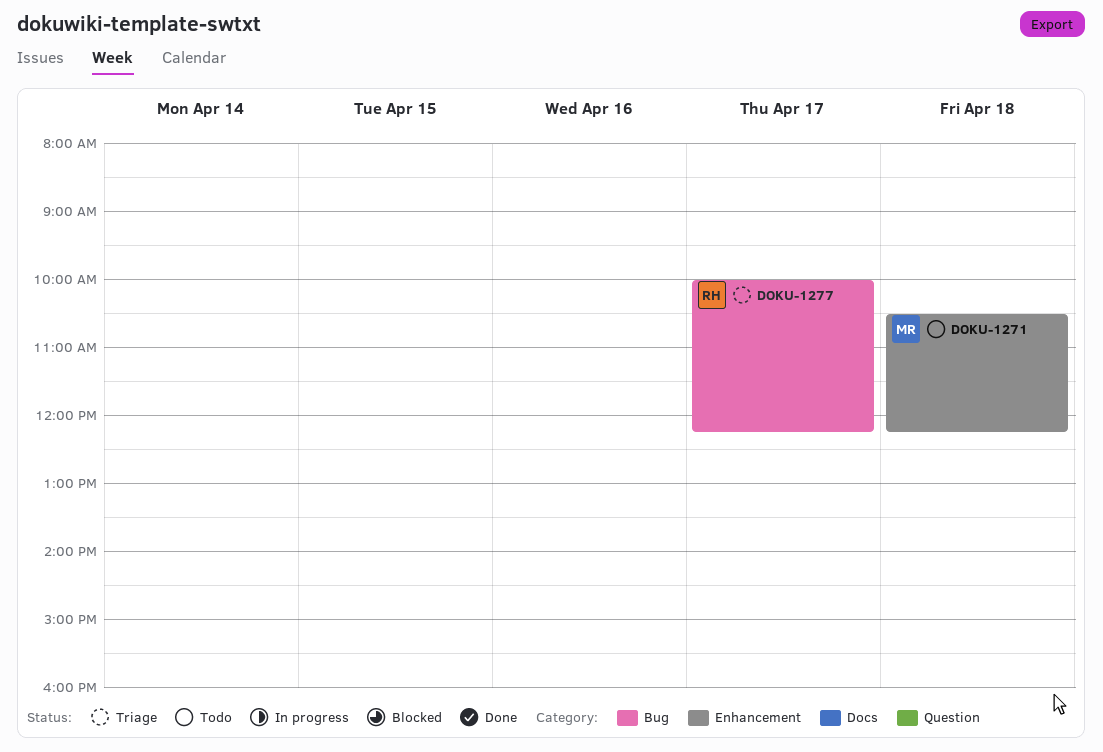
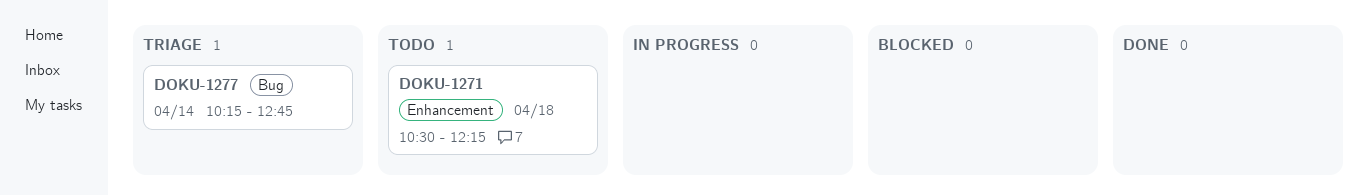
DOKU-1277, day: Apr 17 -> Apr 14
DOKU-1277, begins: 10:00 -> 10:15
DOKU-1277, ends: 12:15 -> 12:45

